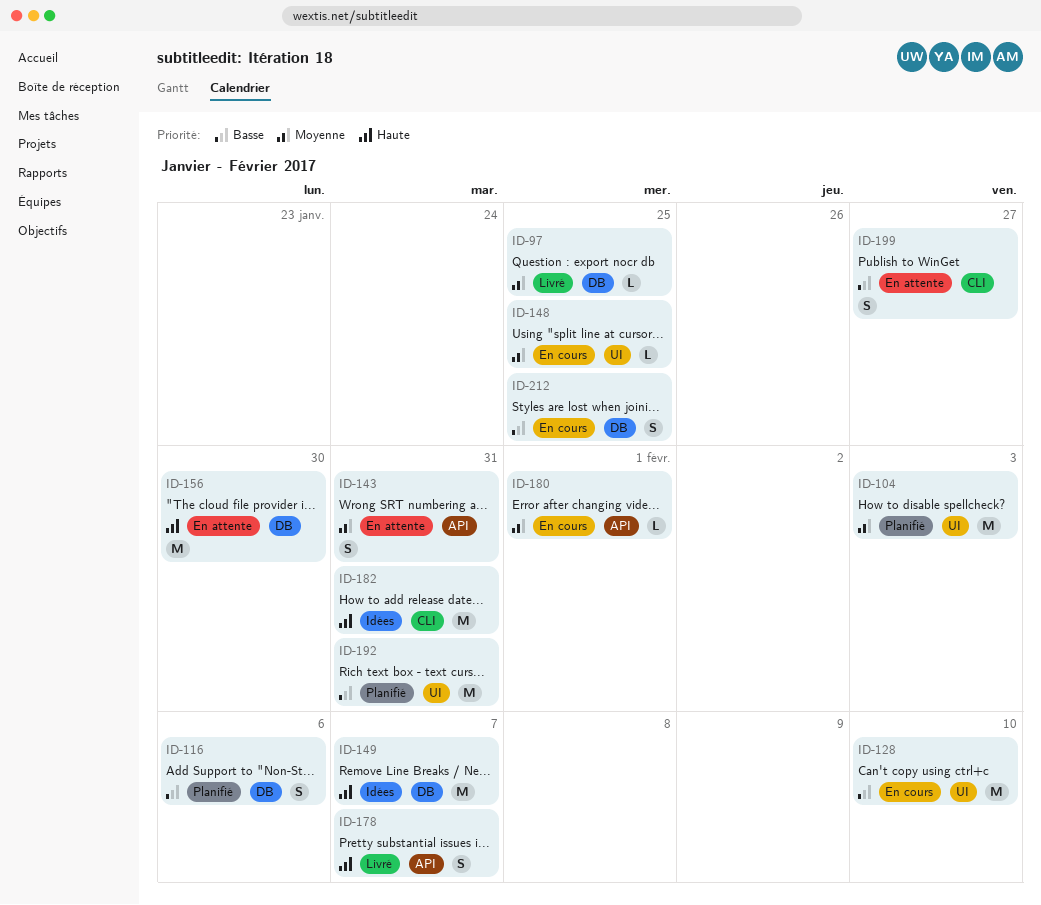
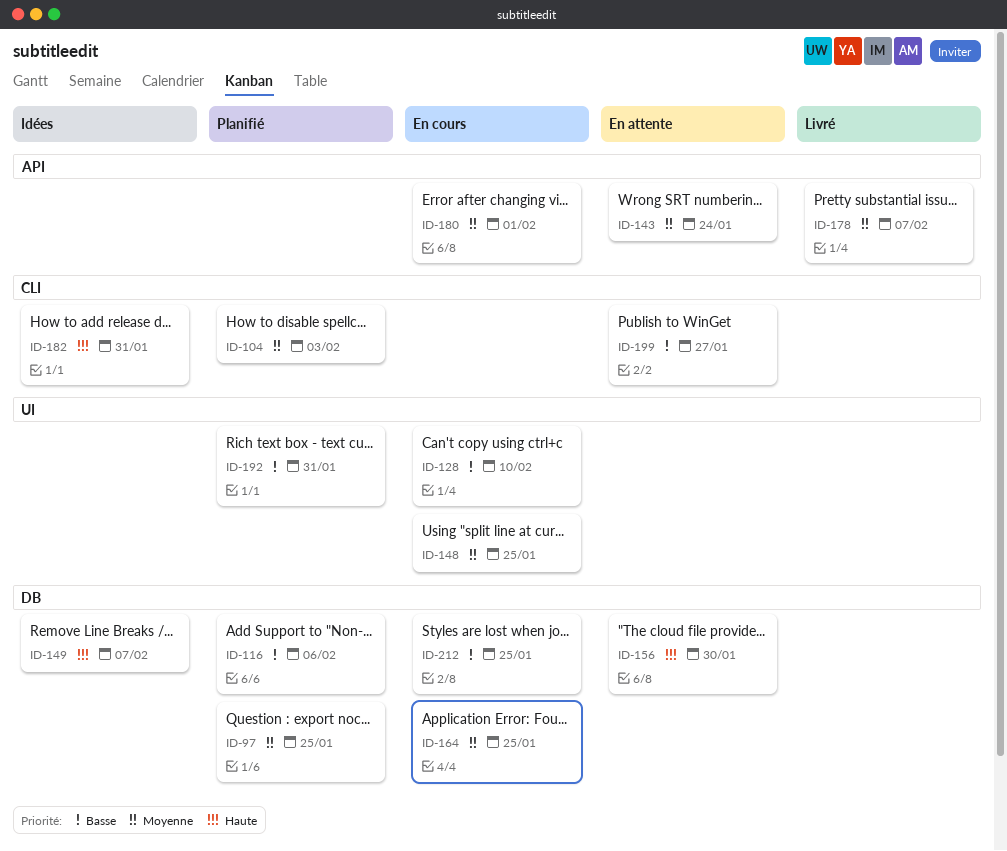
ID-97, status: Livré -> Planifié
ID-104, label: UI -> CLI
ID-143, due: Jan 31 -> Jan 24
ID-164: none -> present
ID-178, priority: Haute -> Moyenne

